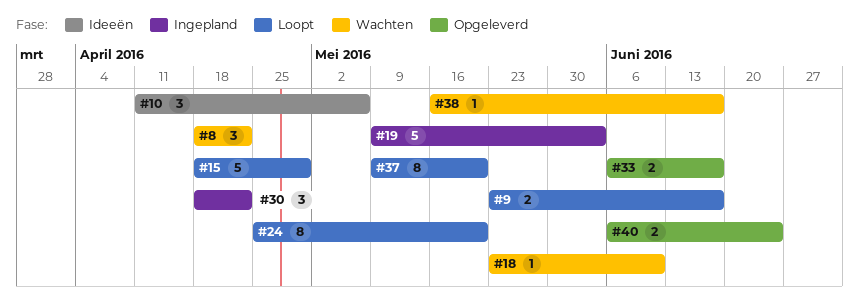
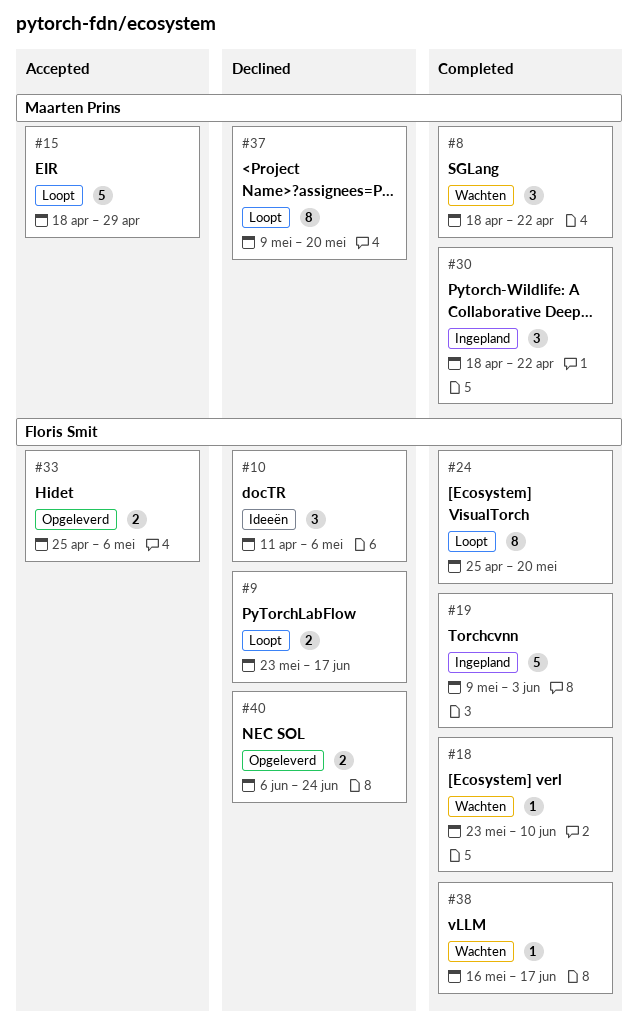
#33, start: Jun 6 -> Apr 25
#33, due: Jun 17 -> May 6

